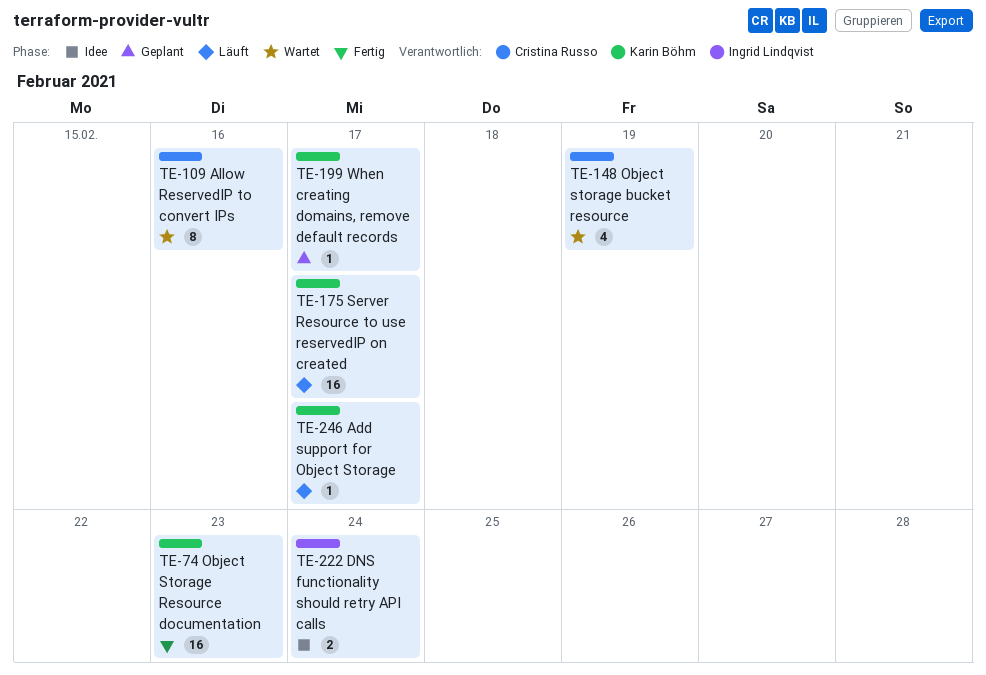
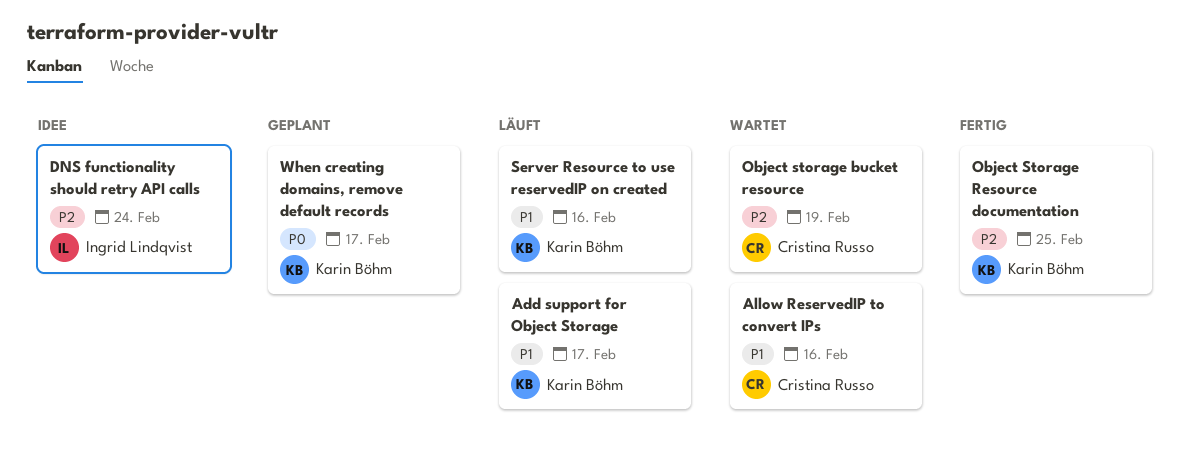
Object Storage Resource documentation, due: Feb 23 -> Feb 25
Server Resource to use reservedIP on created, due: Feb 17 -> Feb 16

